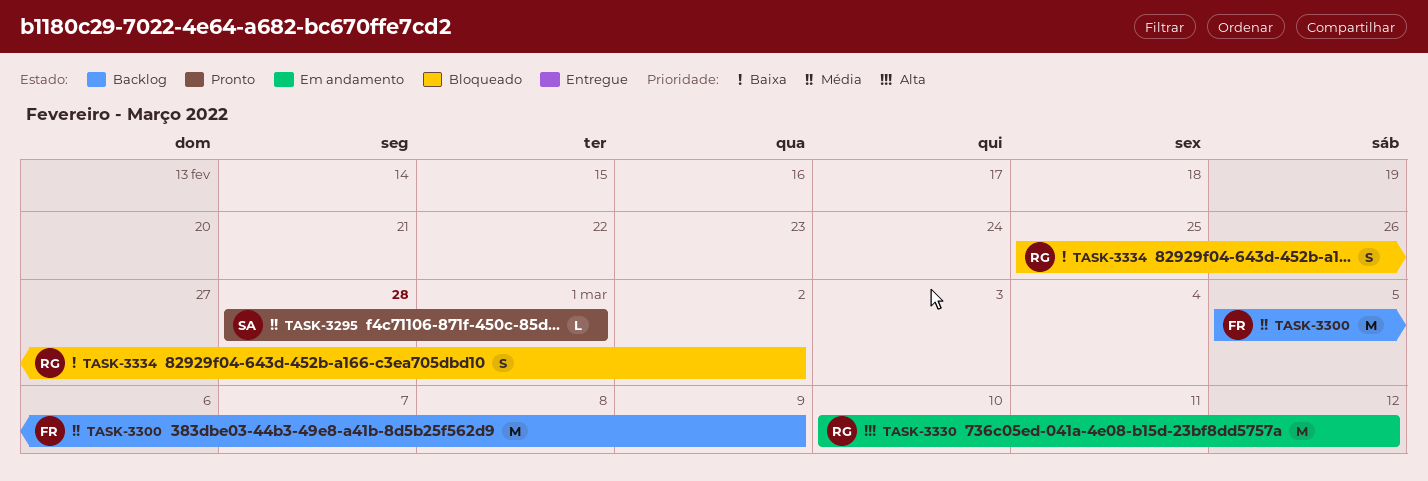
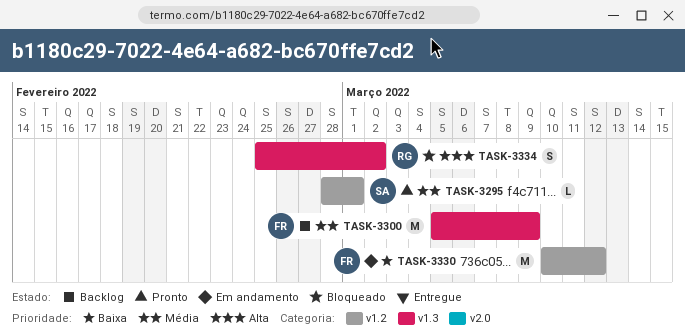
TASK-3330, owner: RG -> FR
TASK-3330, priority: Alta -> Baixa
TASK-3334, priority: Baixa -> Alta

